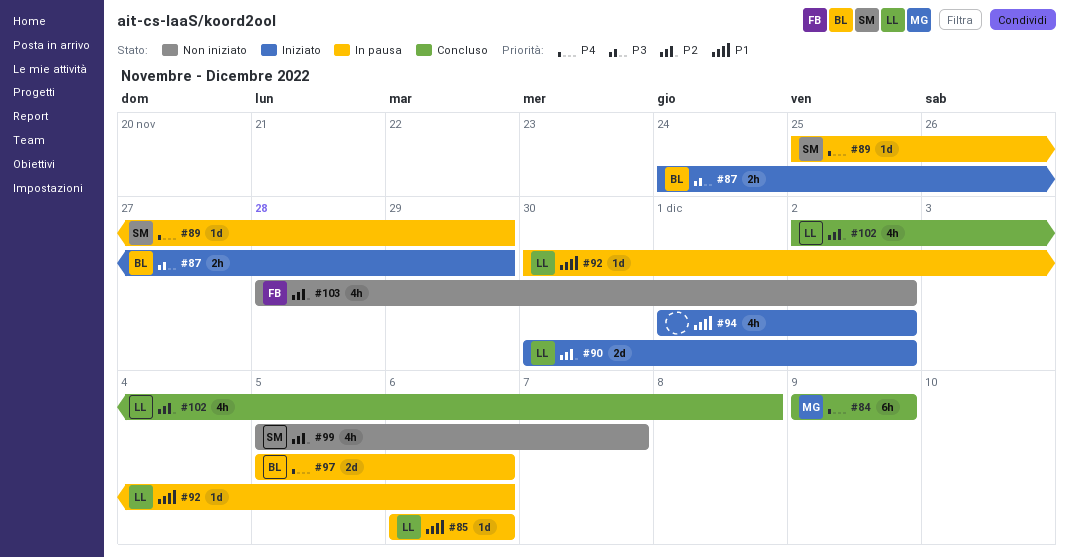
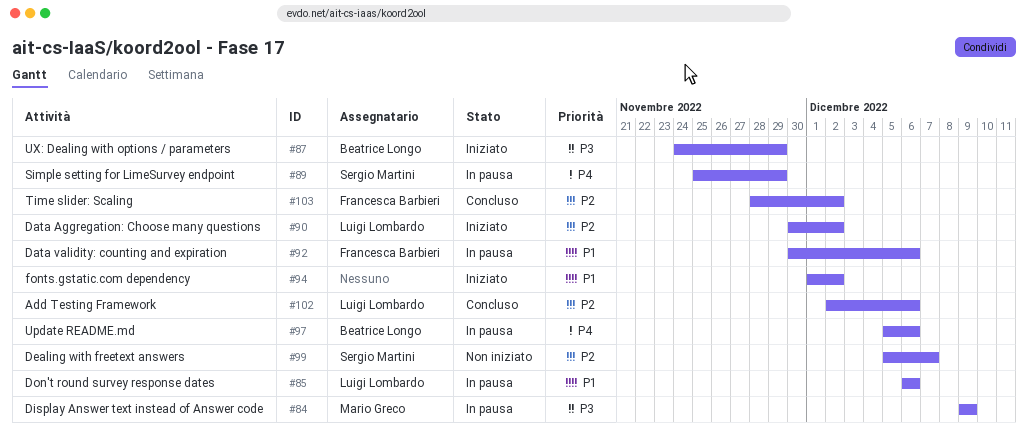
#84, status: Concluso -> In pausa
#84, priority: P4 -> P3
#92, owner: Luigi Lombardo -> Francesca Barbieri
#102, due: Dec 8 -> Dec 6
#103, status: Non iniziato -> Concluso

